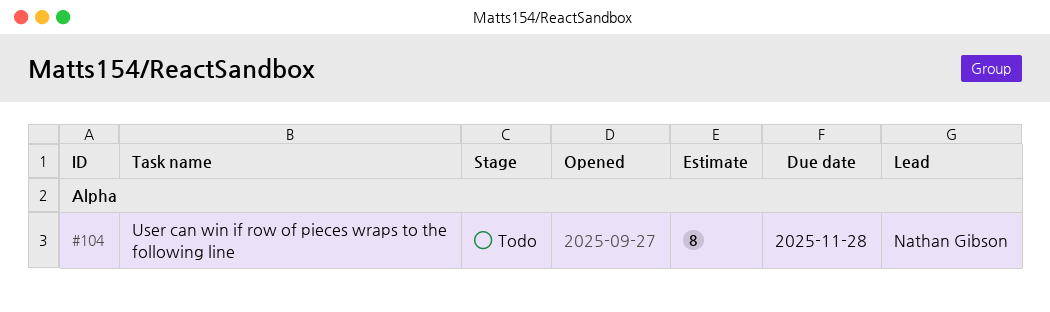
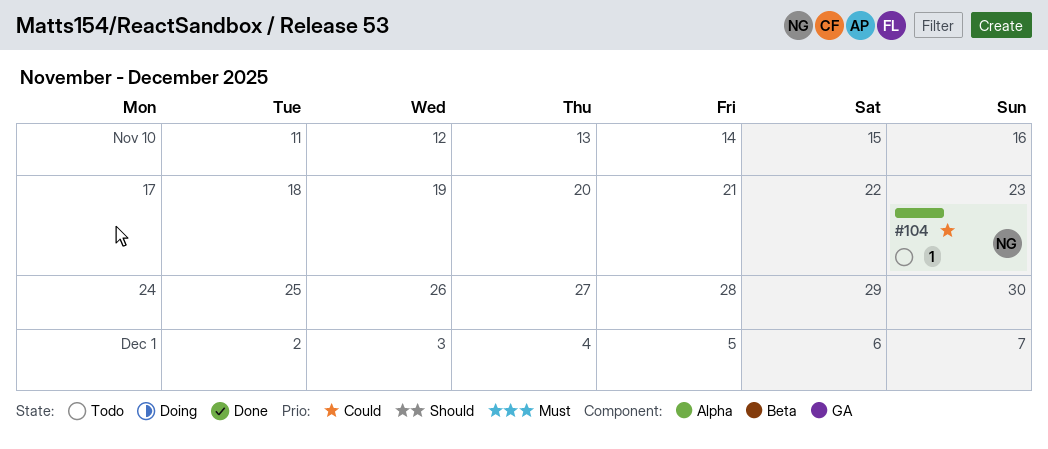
#104, estimate: 8 -> 1
#104, due: Nov 28 -> Nov 23

